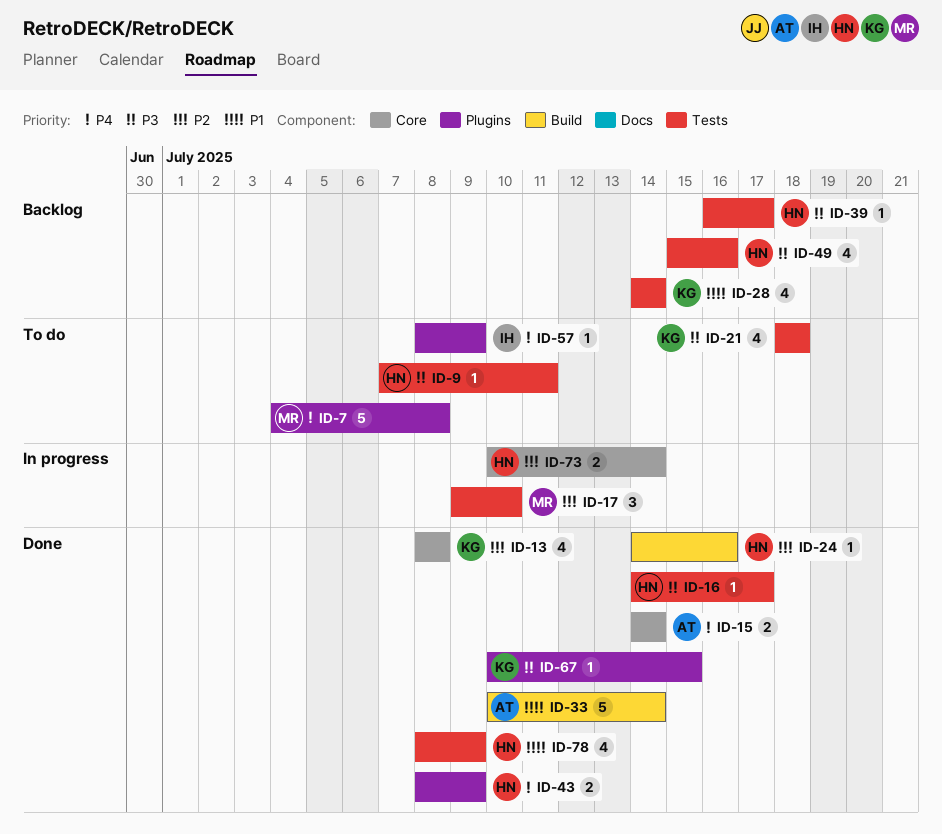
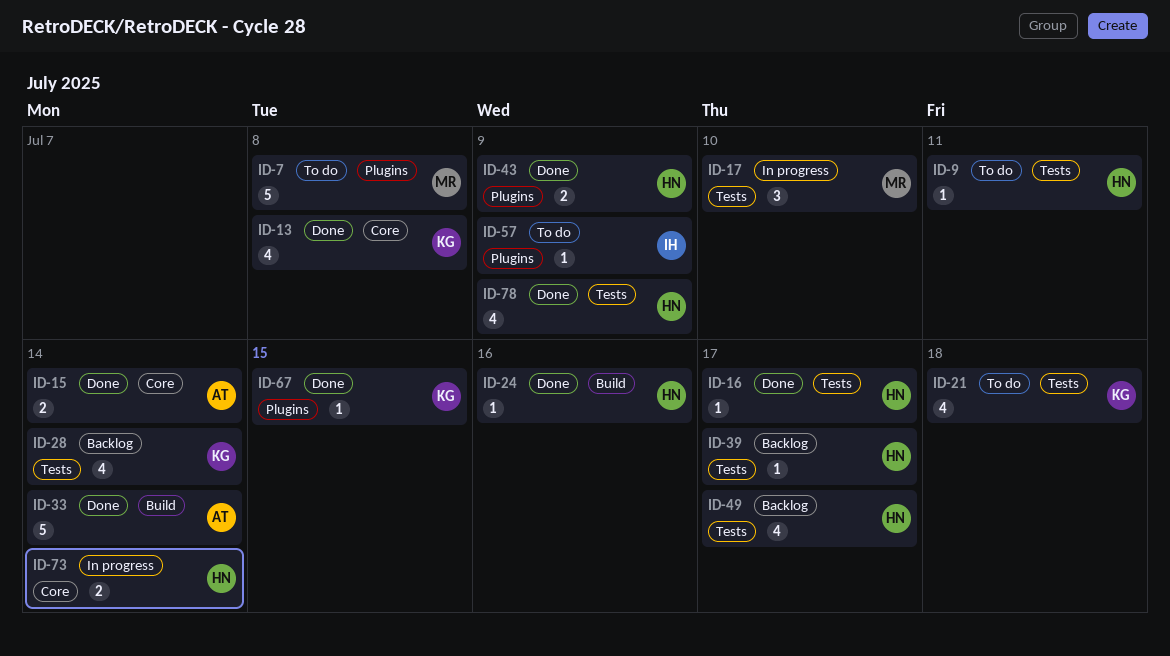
ID-49, due: Jul 16 -> Jul 17

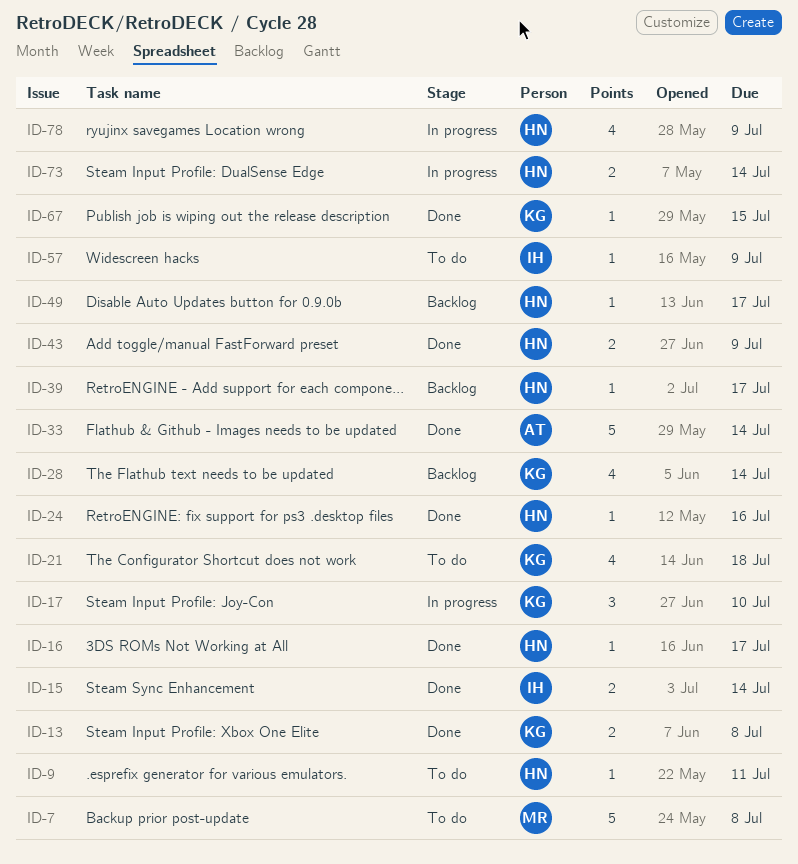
ID-13, estimate: 4 -> 2
ID-15, owner: AT -> IH
ID-17, owner: MR -> KG
ID-49, estimate: 4 -> 1
ID-78, status: Done -> In progress

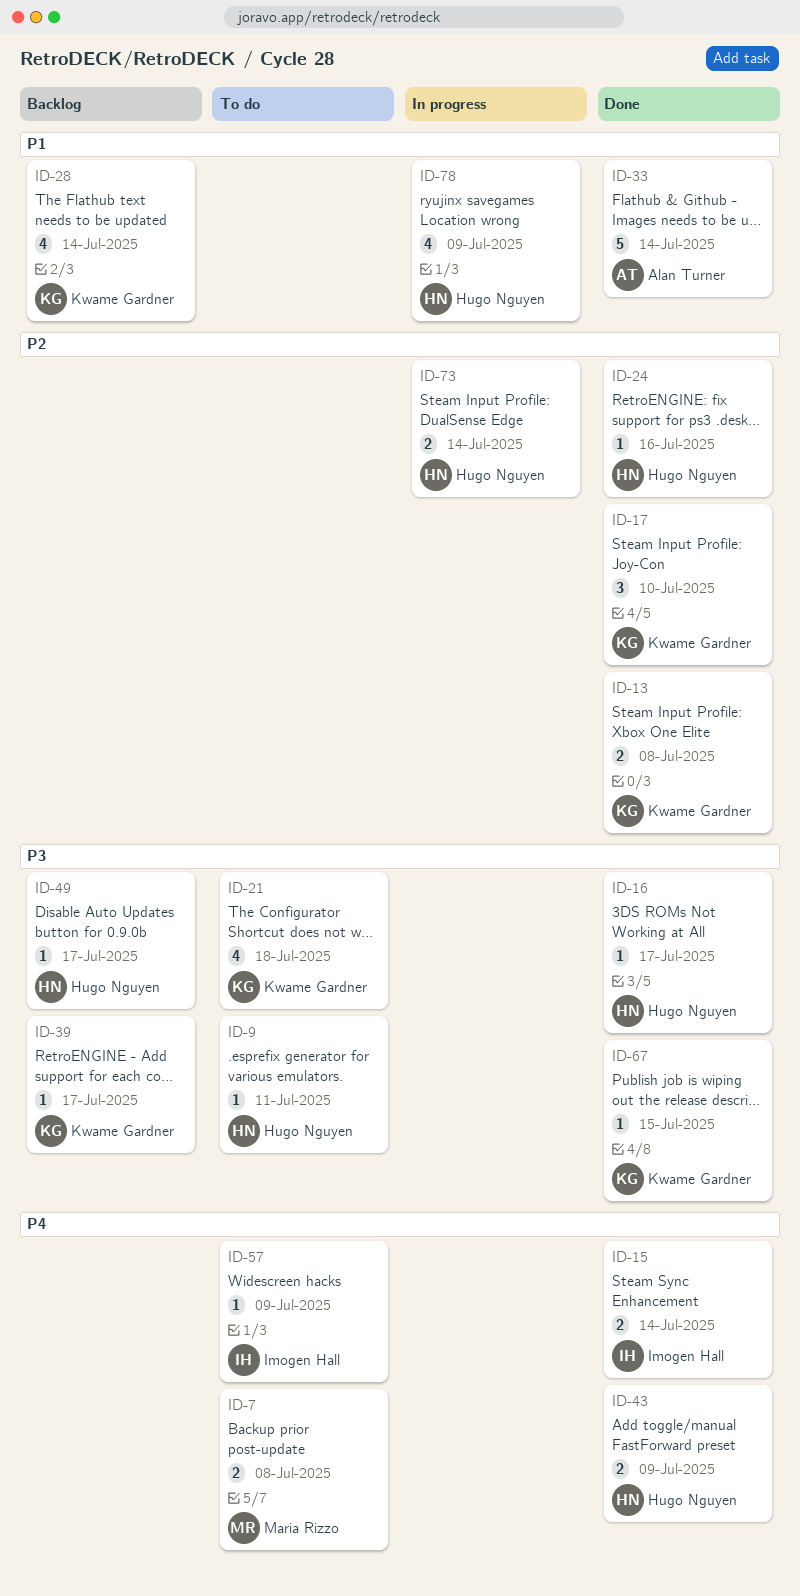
ID-7, estimate: 5 -> 2
ID-17, status: In progress -> Done
ID-39, owner: Hugo Nguyen -> Kwame Gardner

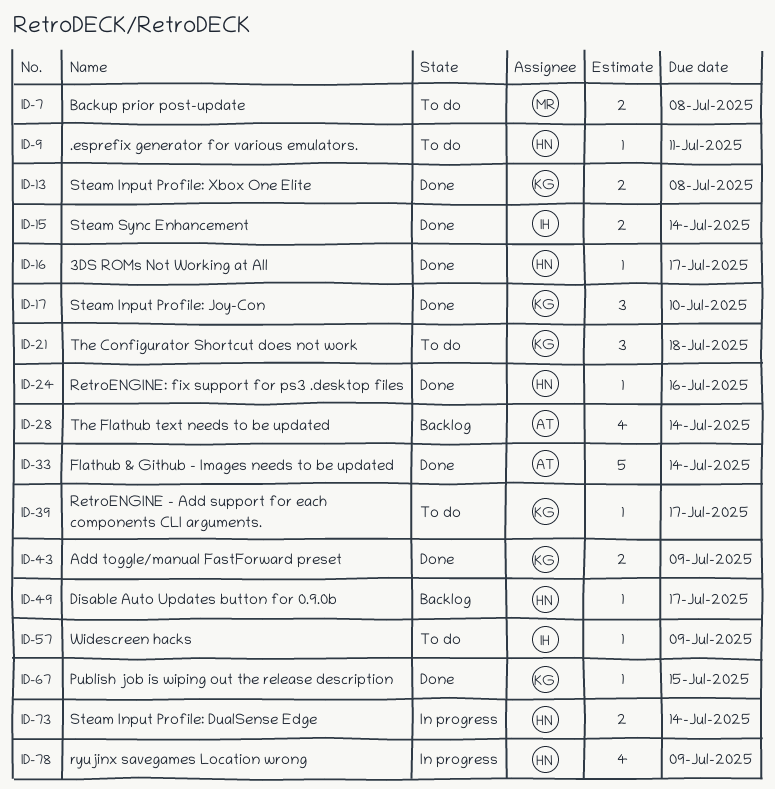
ID-21, estimate: 4 -> 3
ID-28, owner: Kwame Gardner -> Alan Turner
ID-39, status: Backlog -> To do
ID-43, owner: Hugo Nguyen -> Kwame Gardner

